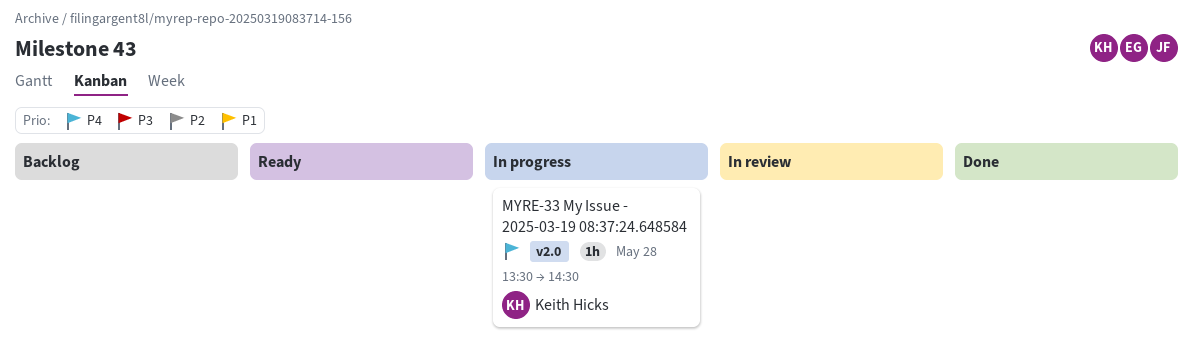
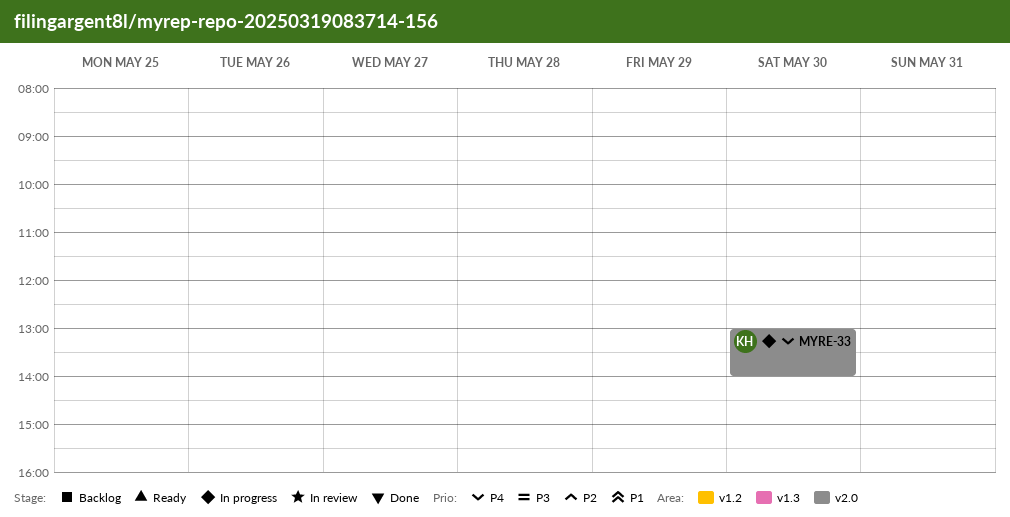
MYRE-33, day: May 28 -> May 30
MYRE-33, begins: 13:30 -> 13:00
MYRE-33, ends: 14:30 -> 14:00

